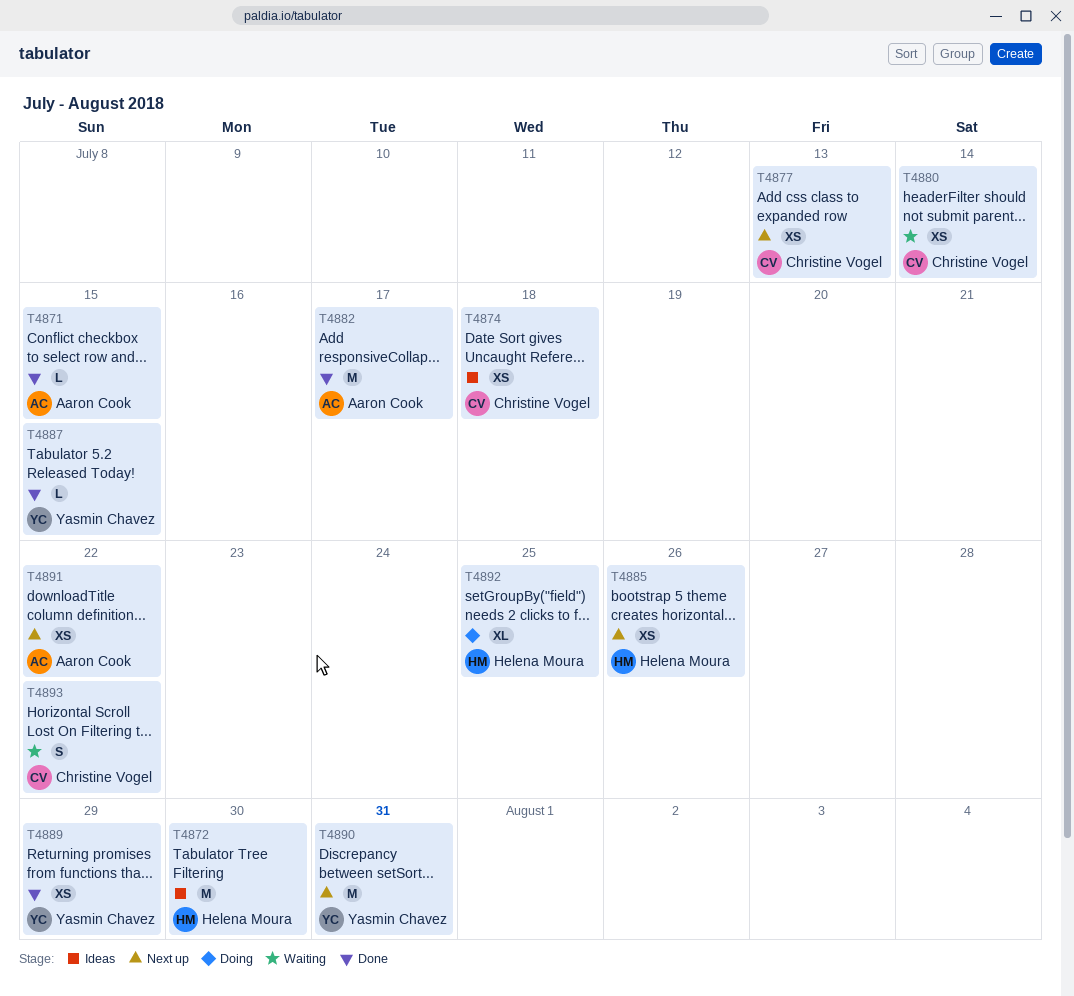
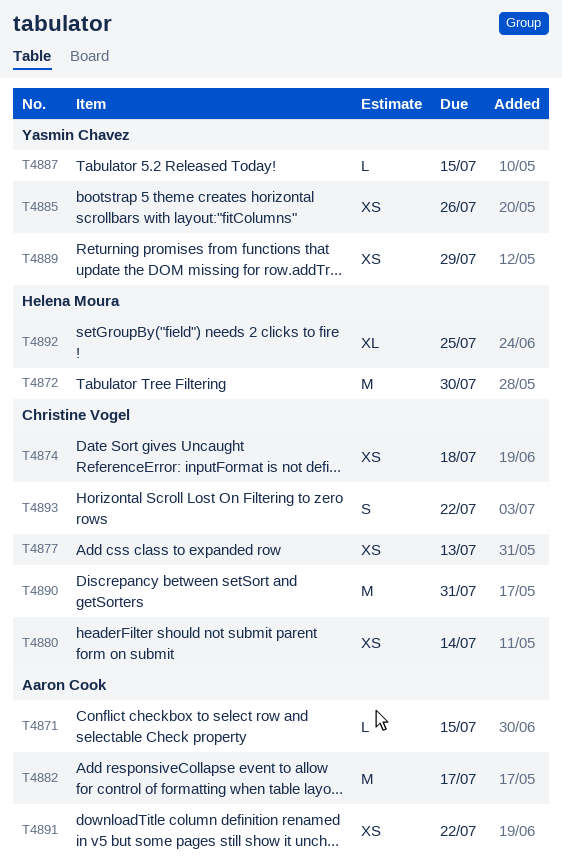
T4885, owner: Helena Moura -> Yasmin Chavez
T4890, owner: Yasmin Chavez -> Christine Vogel

